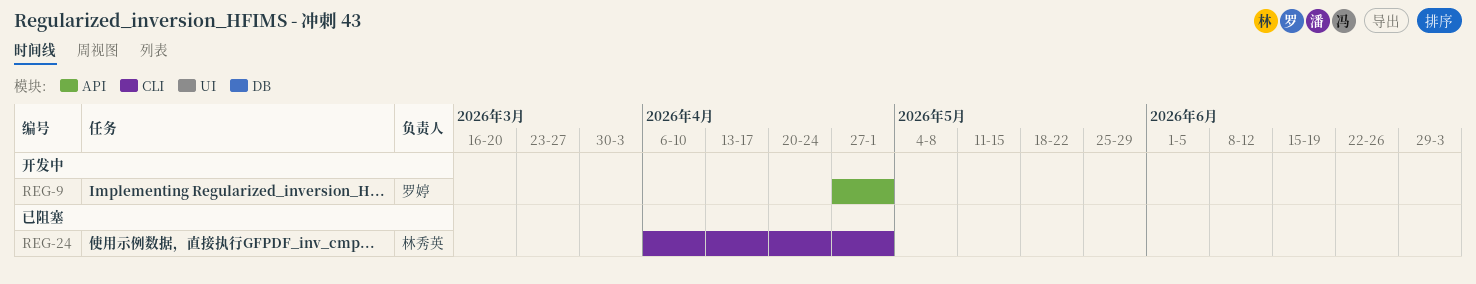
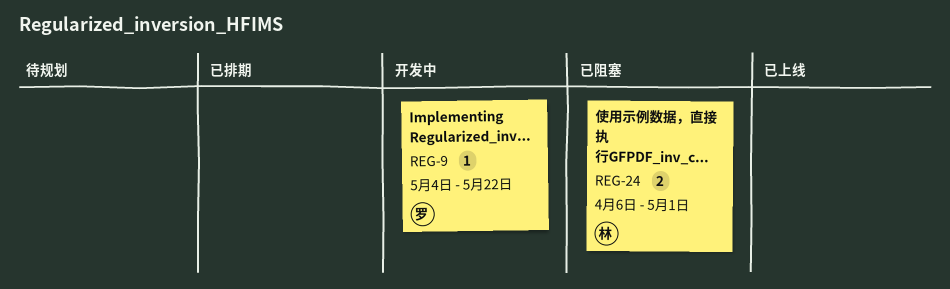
REG-9, start: Apr 27 -> May 4
REG-9, due: May 1 -> May 22

